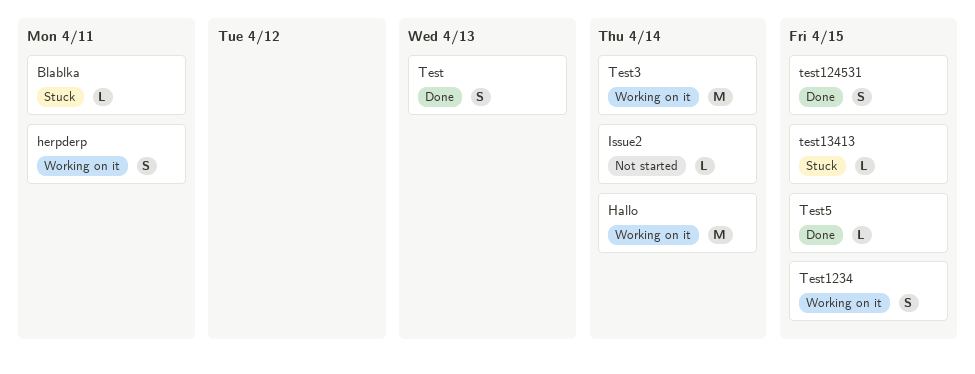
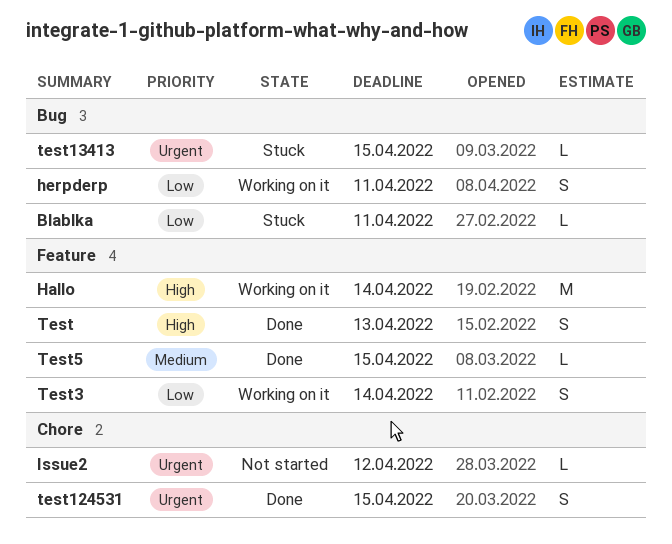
Issue2, due: Apr 14 -> Apr 12
Test1234: present -> none
Test3, estimate: M -> S

